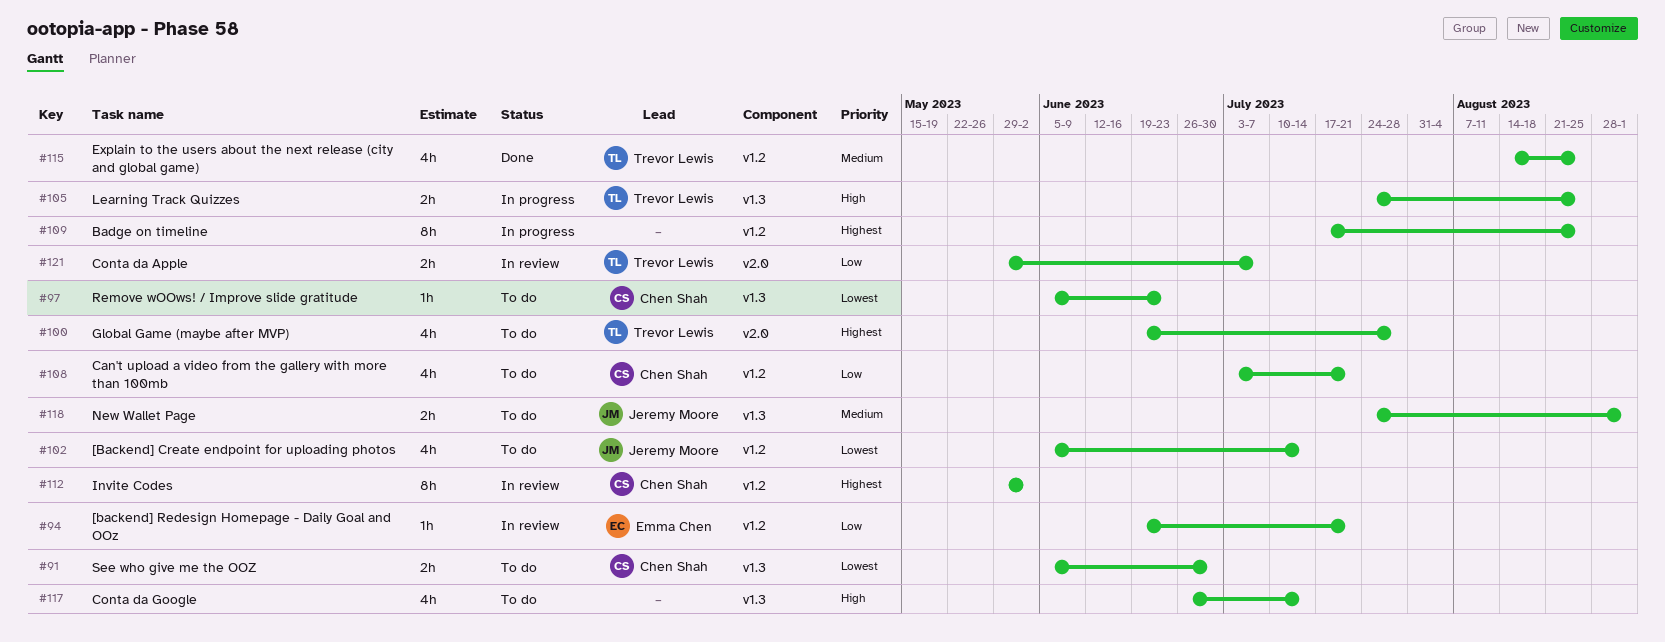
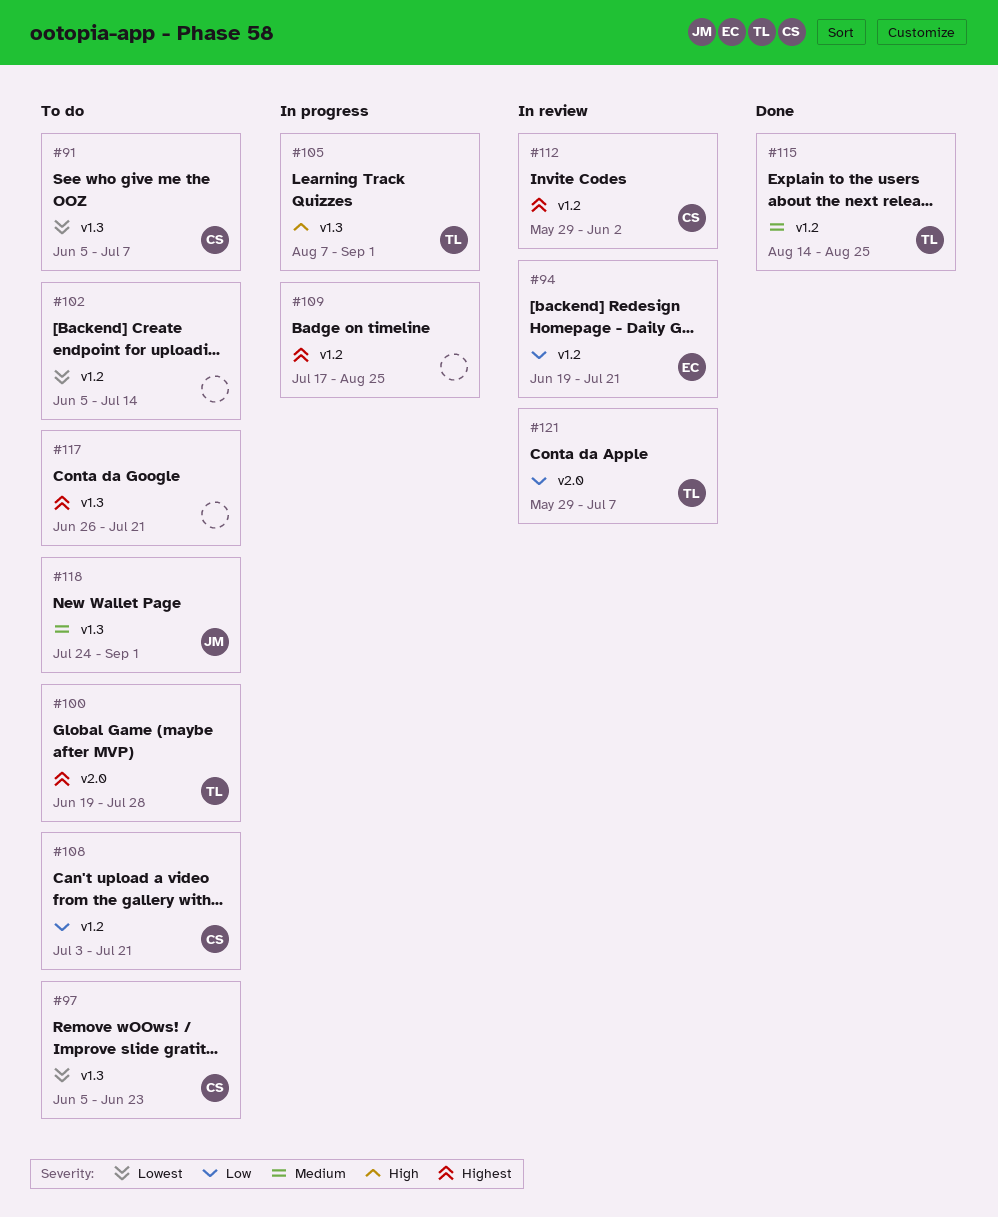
#91, due: Jun 30 -> Jul 7
#102, owner: Jeremy Moore -> none
#105, start: Jul 24 -> Aug 7
#105, due: Aug 25 -> Sep 1
#117, priority: High -> Highest
#117, due: Jul 14 -> Jul 21

